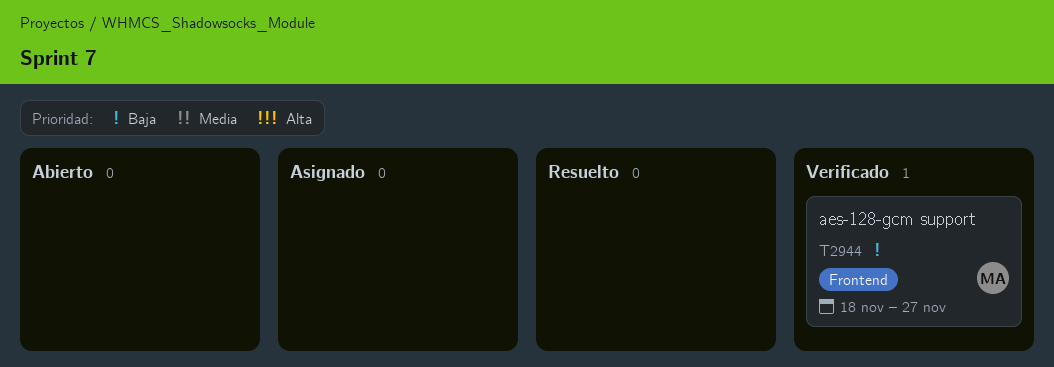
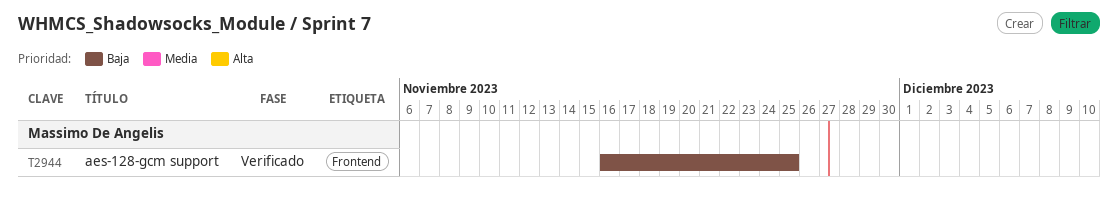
T2944, start: Nov 18 -> Nov 16
T2944, due: Nov 27 -> Nov 25

